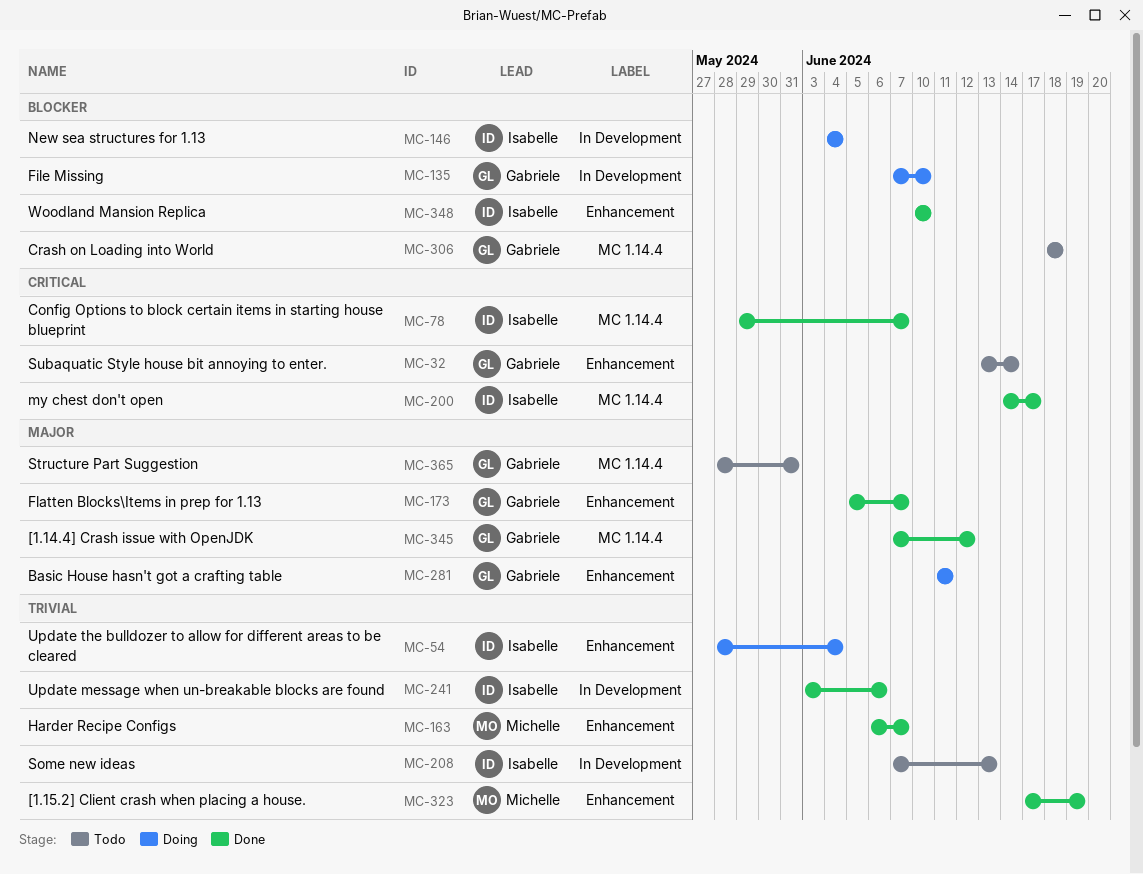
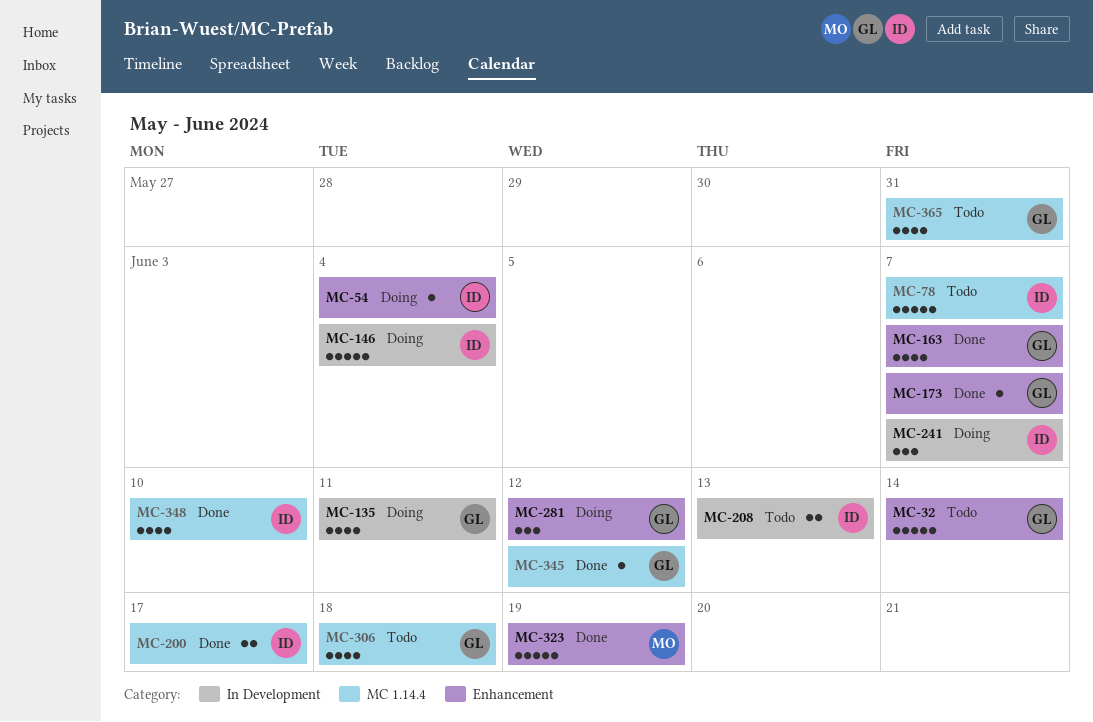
MC-78, status: Done -> Todo
MC-135, due: Jun 10 -> Jun 11
MC-163, owner: Michelle -> Gabriele
MC-241, status: Done -> Doing
MC-241, due: Jun 6 -> Jun 7
MC-281, due: Jun 11 -> Jun 12
MC-348, label: Enhancement -> MC 1.14.4

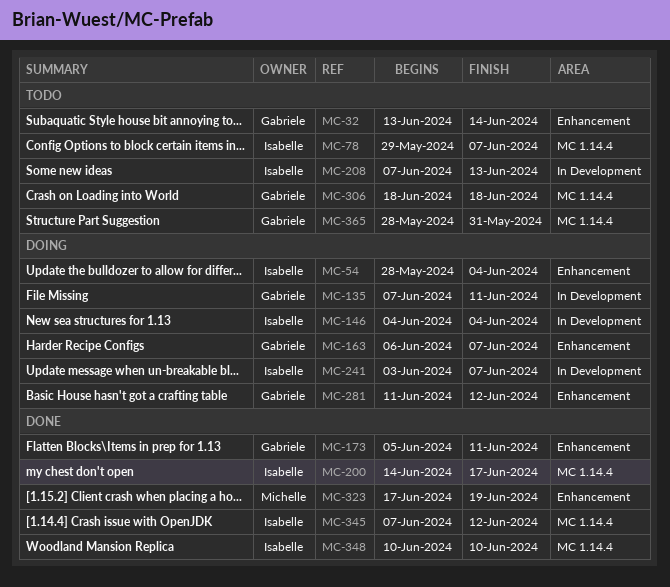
MC-163, status: Done -> Doing
MC-173, due: Jun 7 -> Jun 11
MC-345, owner: Gabriele -> Isabelle

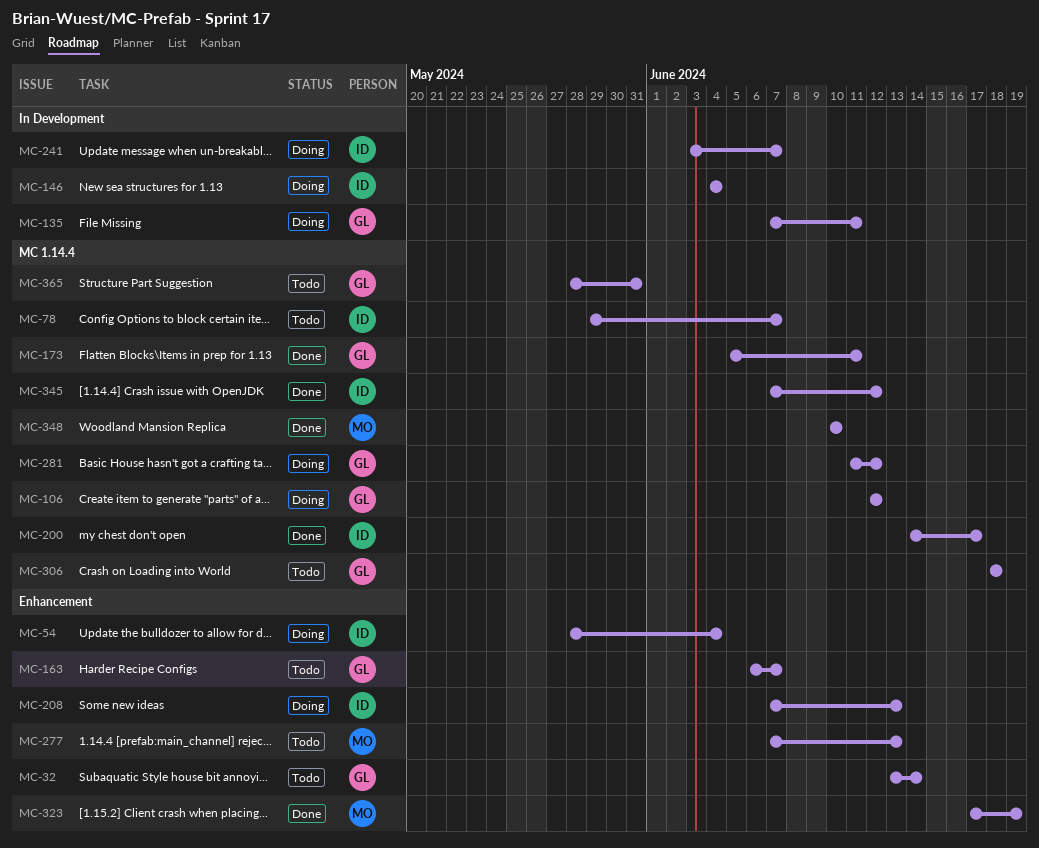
MC-106: none -> present
MC-163, status: Doing -> Todo
MC-173, label: Enhancement -> MC 1.14.4
MC-208, status: Todo -> Doing
MC-208, label: In Development -> Enhancement
MC-277: none -> present
MC-281, label: Enhancement -> MC 1.14.4
MC-348, owner: Isabelle -> Michelle

